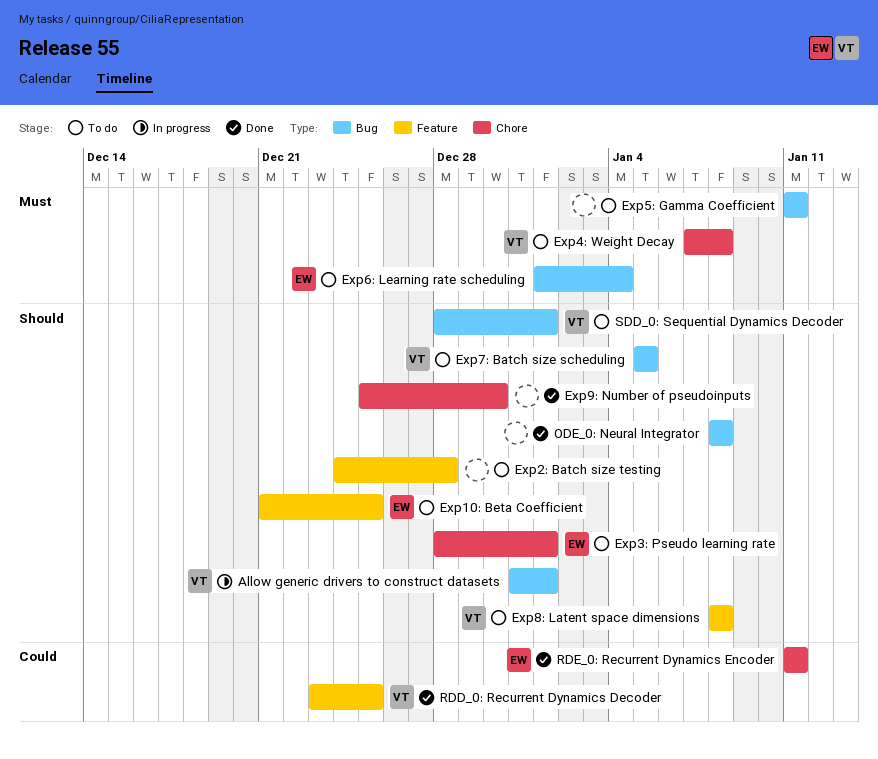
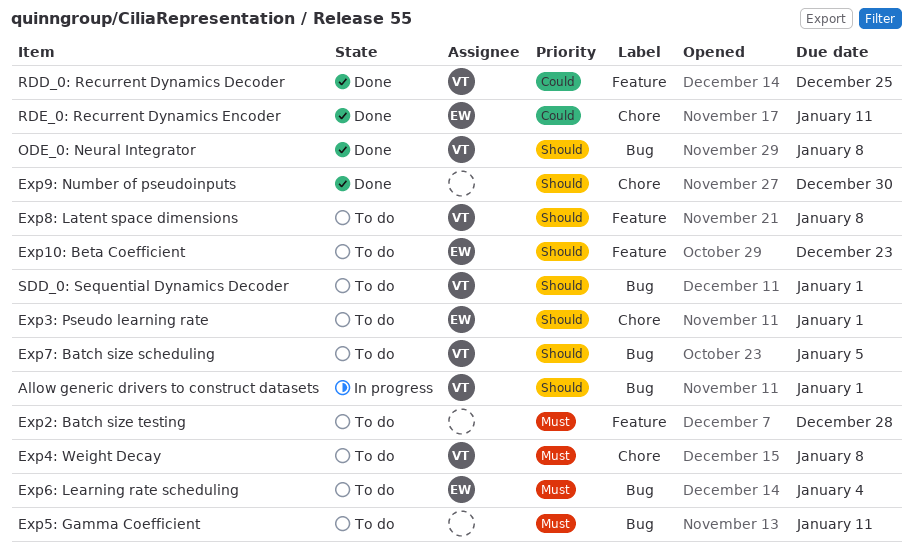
Exp10: Beta Coefficient, due: Dec 25 -> Dec 23
Exp2: Batch size testing, priority: Should -> Must
ODE_0: Neural Integrator, owner: none -> VT

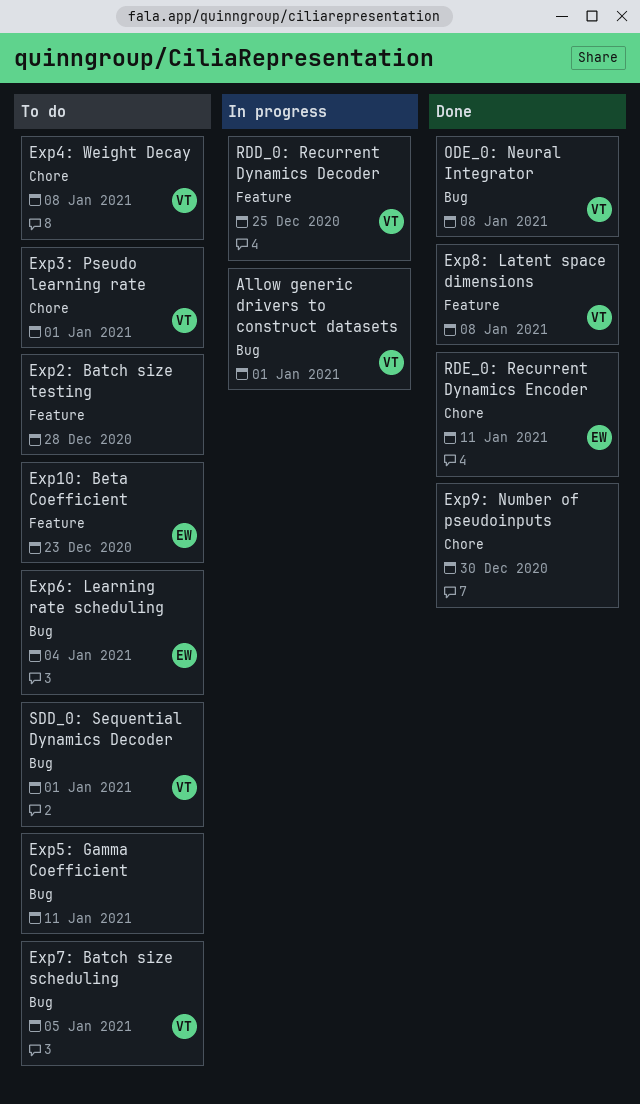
Exp3: Pseudo learning rate, owner: EW -> VT
Exp8: Latent space dimensions, status: To do -> Done
RDD_0: Recurrent Dynamics Decoder, status: Done -> In progress

